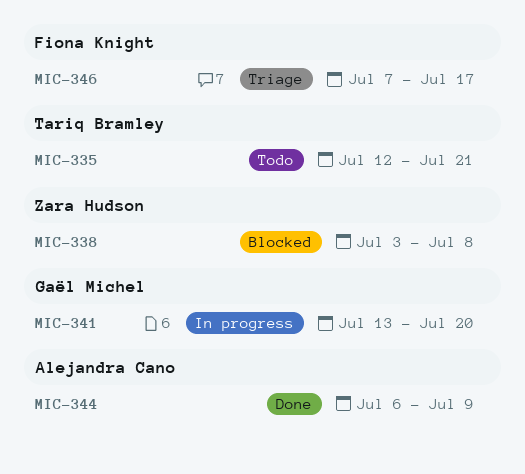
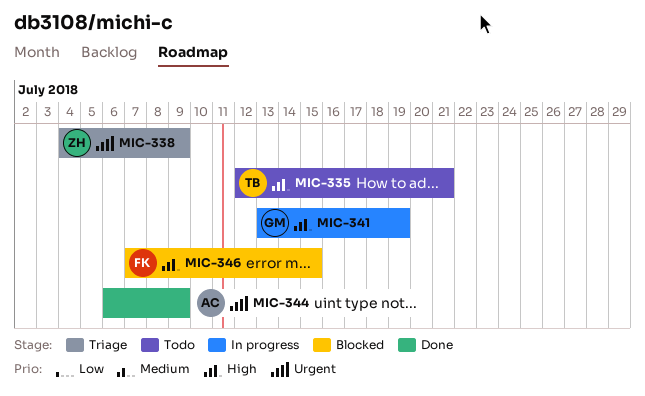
MIC-338, status: Blocked -> Triage
MIC-338, start: Jul 3 -> Jul 4
MIC-338, due: Jul 8 -> Jul 9
MIC-341, due: Jul 20 -> Jul 19
MIC-346, status: Triage -> Blocked
MIC-346, due: Jul 17 -> Jul 15

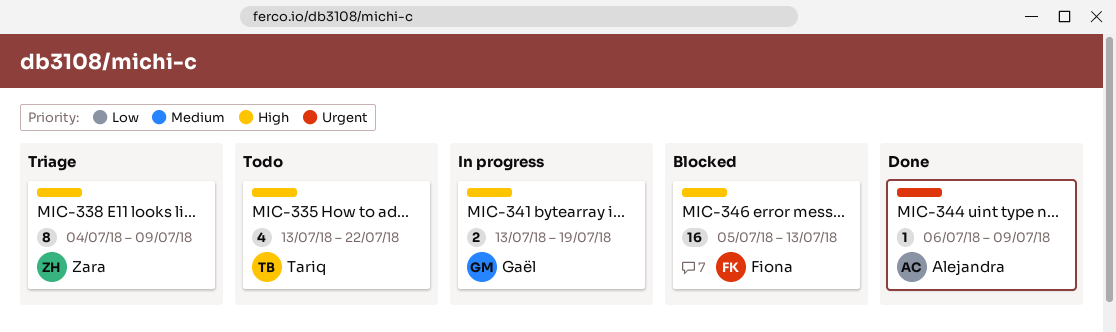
MIC-335, start: Jul 12 -> Jul 13
MIC-335, due: Jul 21 -> Jul 22
MIC-338, priority: Urgent -> High
MIC-346, start: Jul 7 -> Jul 5
MIC-346, due: Jul 15 -> Jul 13

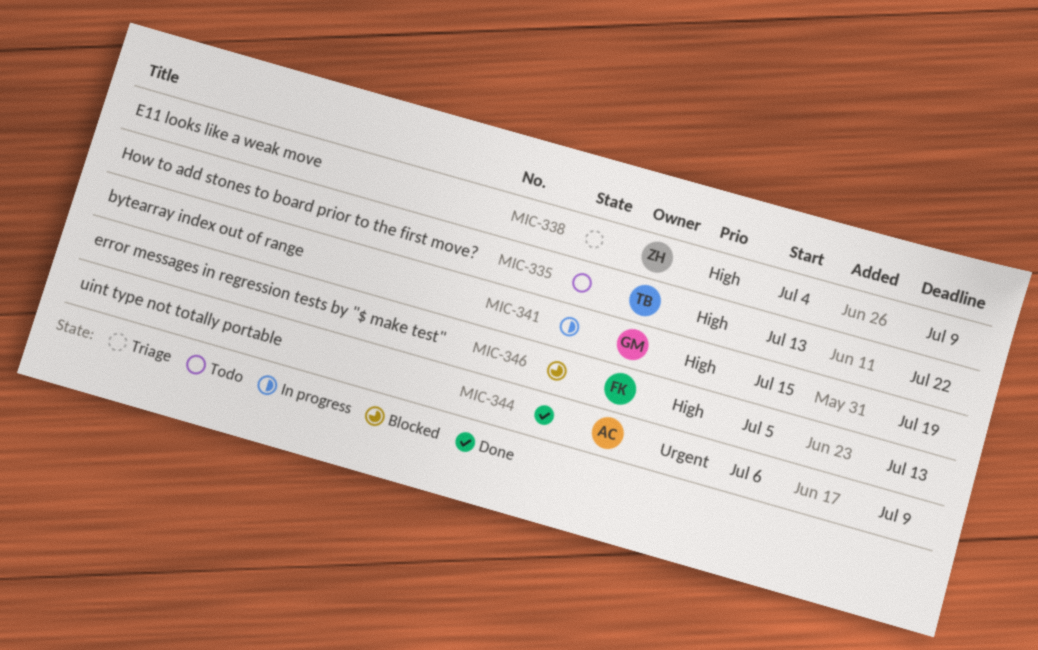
MIC-341, start: Jul 13 -> Jul 15

